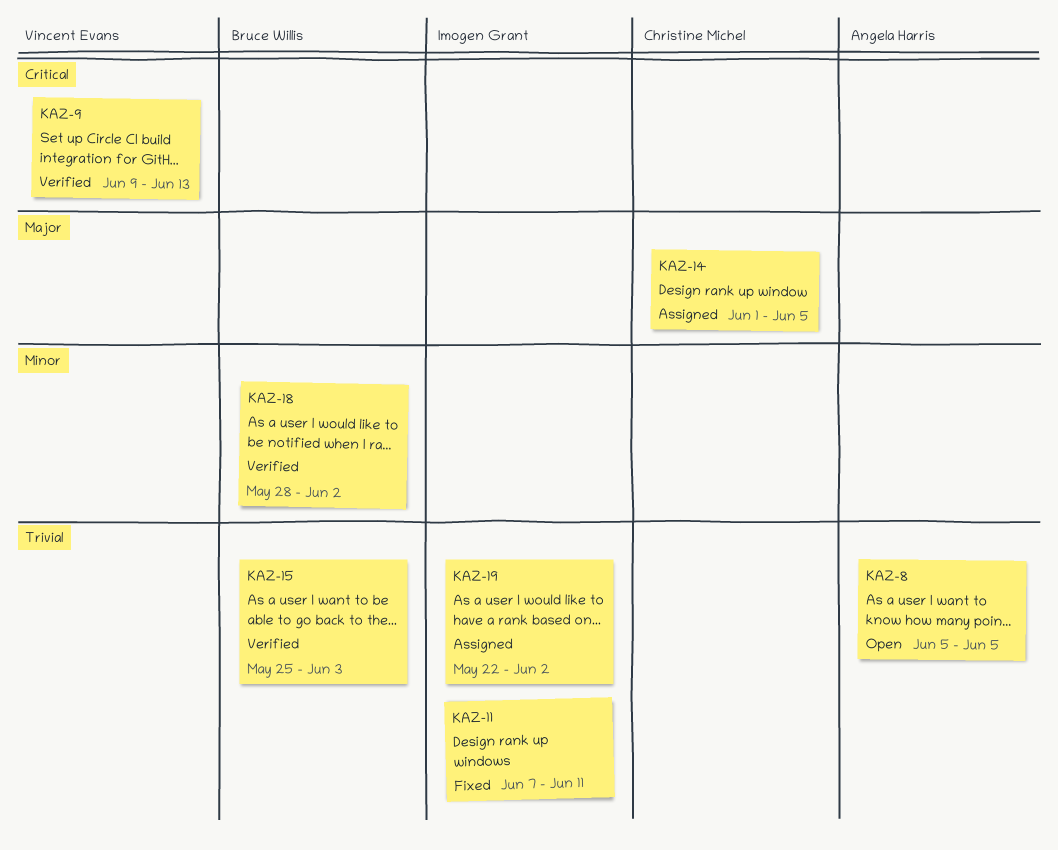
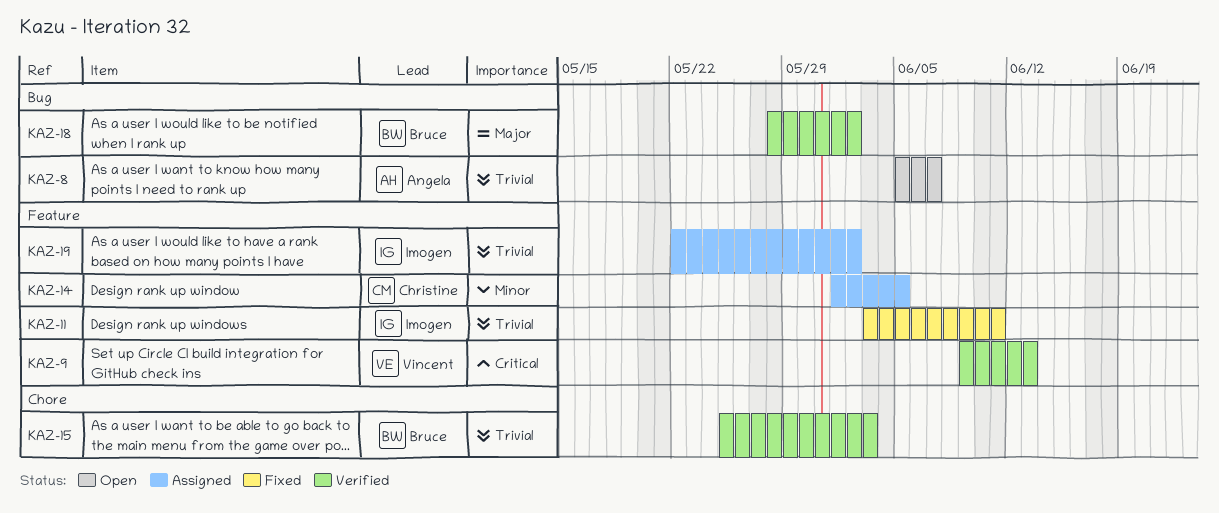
KAZ-8, due: Jun 5 -> Jun 7
KAZ-11, start: Jun 7 -> Jun 3
KAZ-14, priority: Major -> Minor
KAZ-18, priority: Minor -> Major

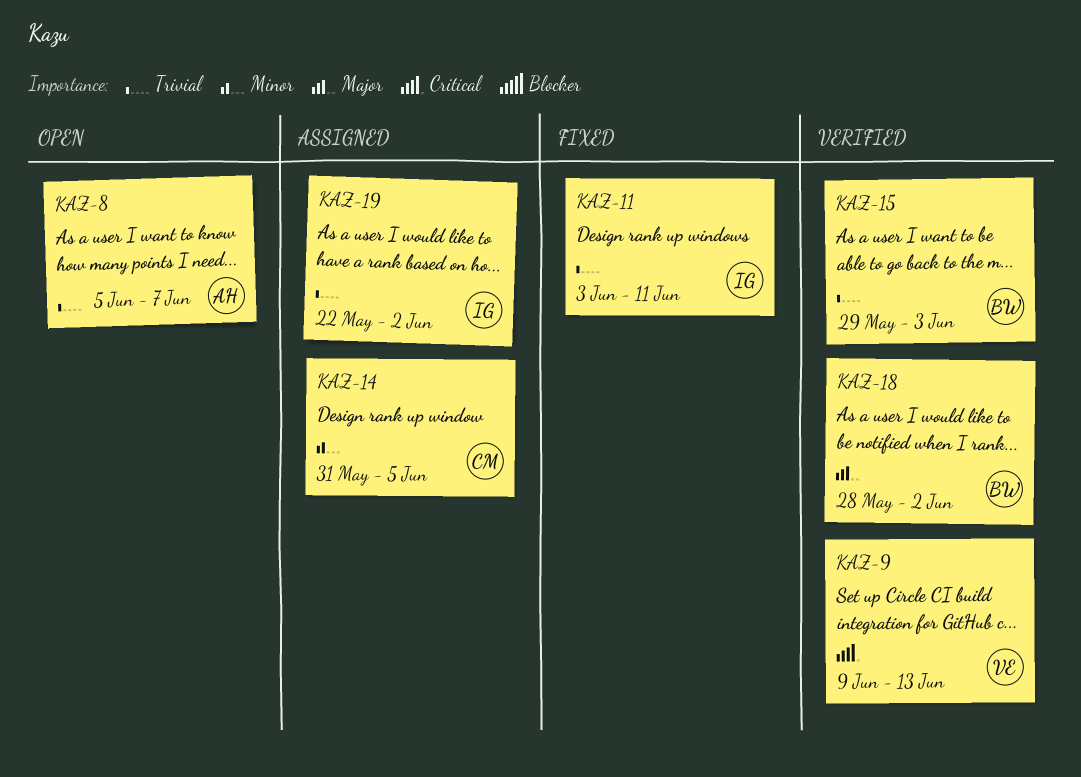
KAZ-14, start: Jun 1 -> May 31
KAZ-15, start: May 25 -> May 29

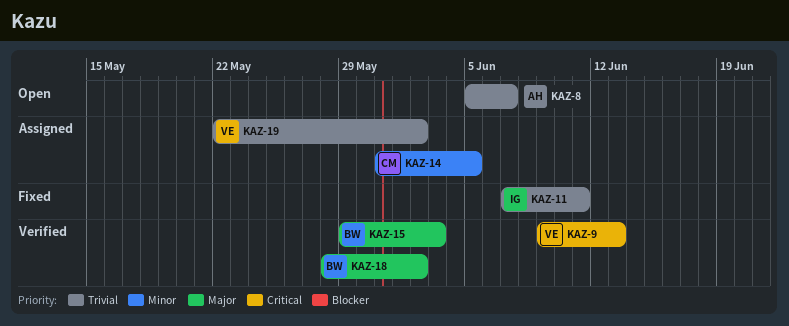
KAZ-11, start: Jun 3 -> Jun 7
KAZ-15, priority: Trivial -> Major
KAZ-19, owner: IG -> VE

